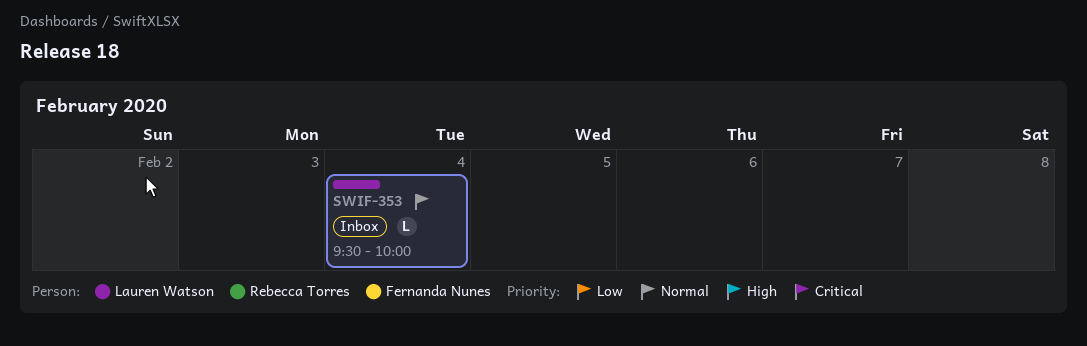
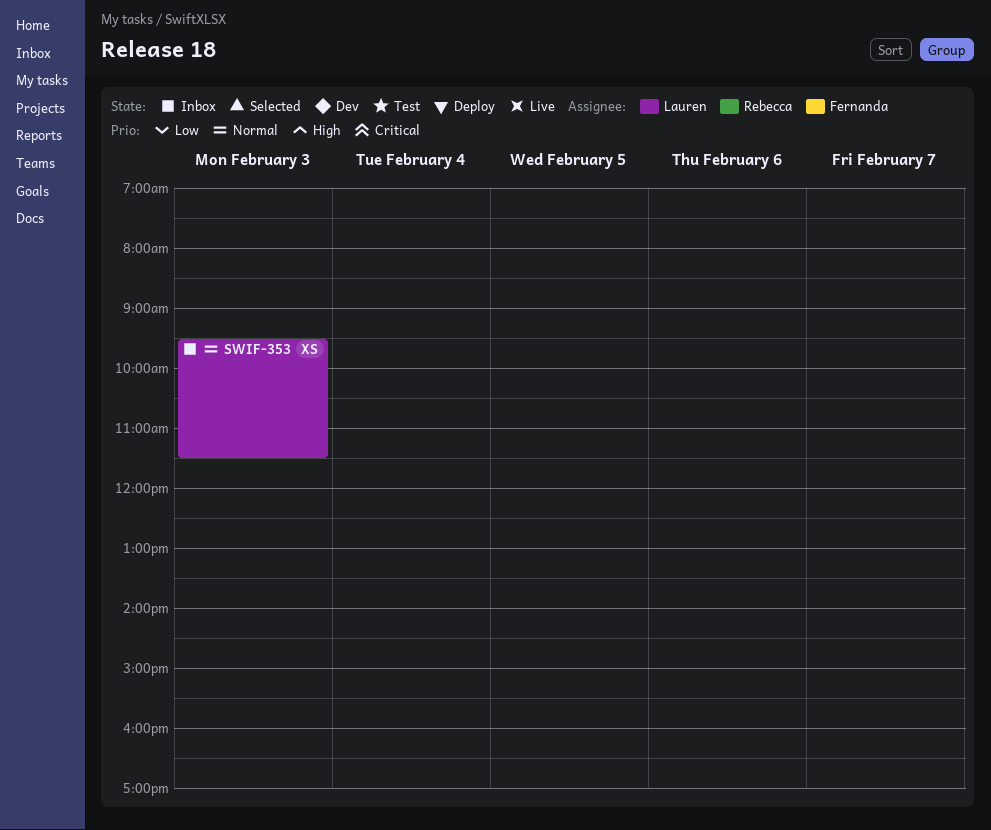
SWIF-353, estimate: L -> XS
SWIF-353, day: Feb 4 -> Feb 3
SWIF-353, ends: 10:00 -> 11:30

